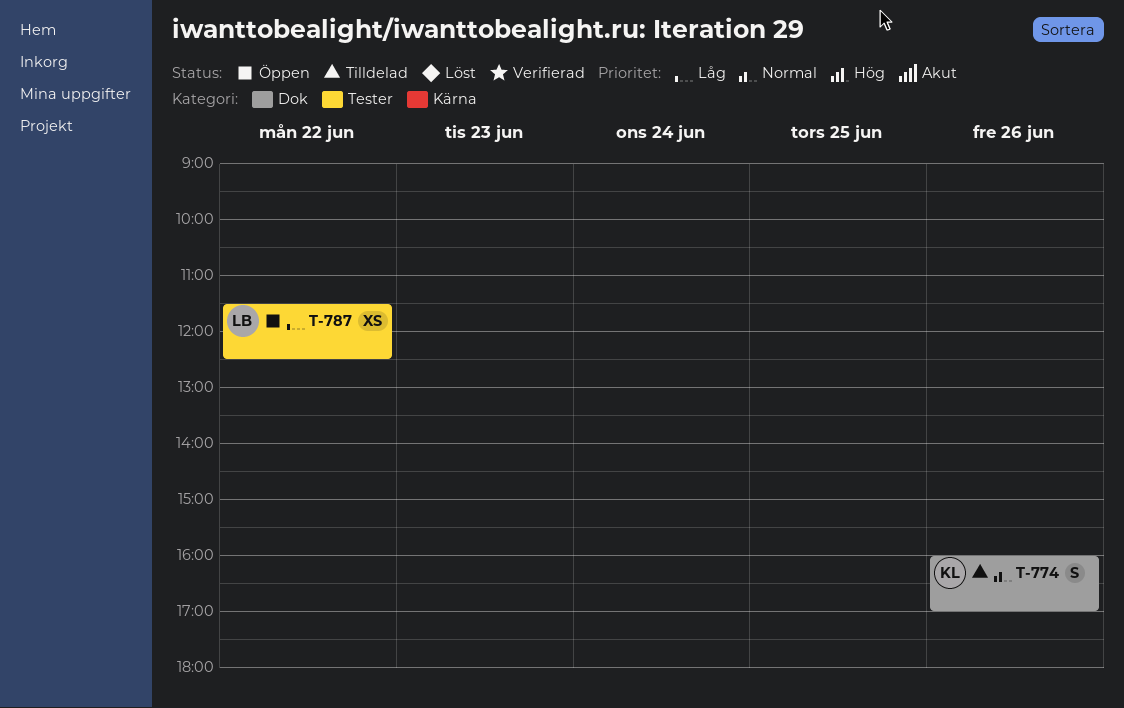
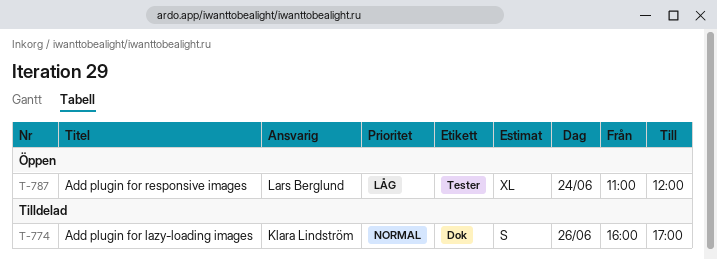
T-787, estimate: XS -> XL
T-787, day: Jun 22 -> Jun 24
T-787, begins: 11:30 -> 11:00
T-787, ends: 12:30 -> 12:00

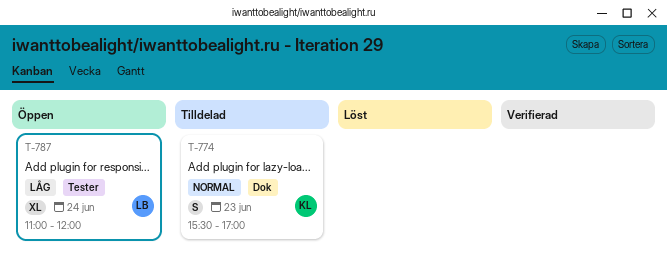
T-774, day: Jun 26 -> Jun 23
T-774, begins: 16:00 -> 15:30

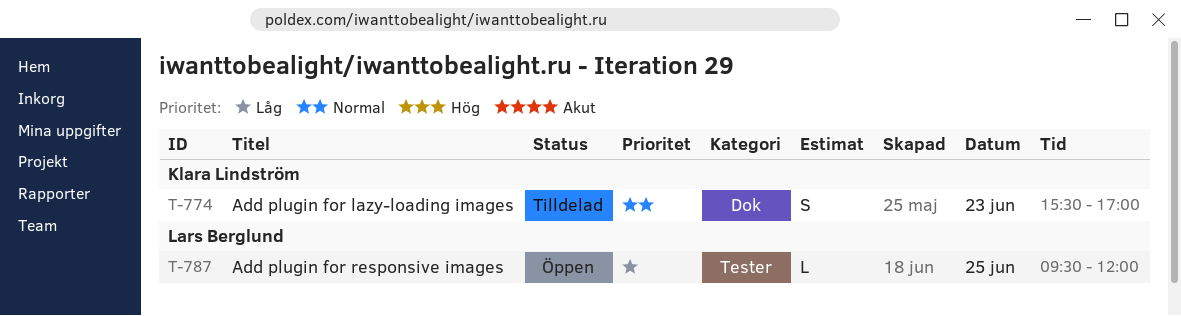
T-787, estimate: XL -> L
T-787, day: Jun 24 -> Jun 25
T-787, begins: 11:00 -> 09:30

